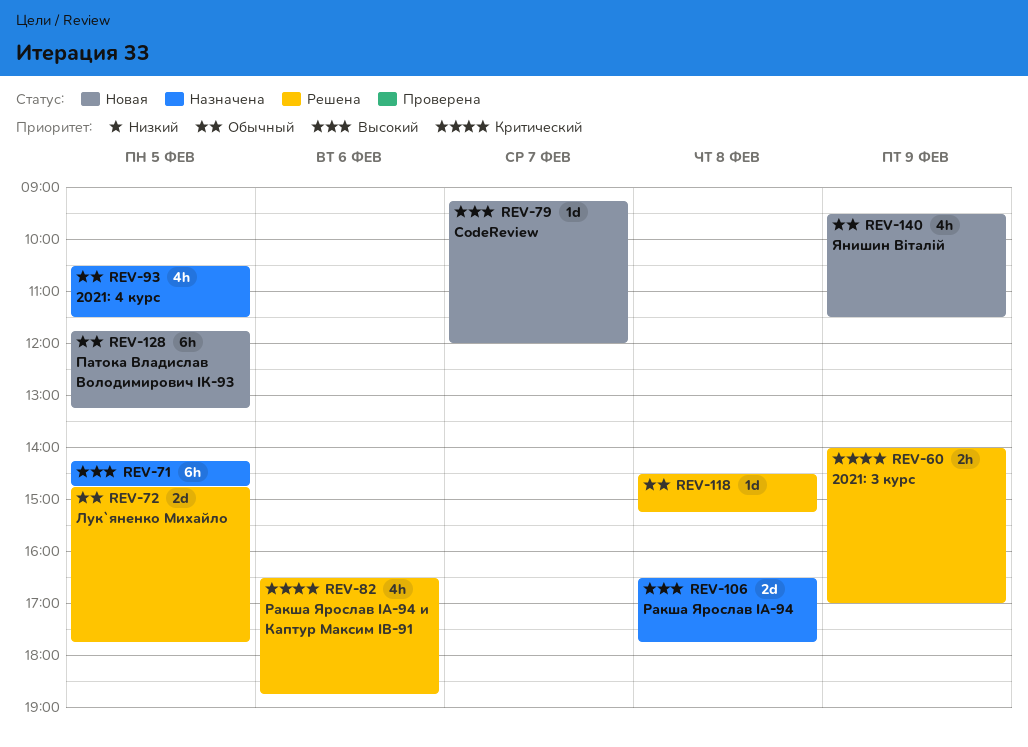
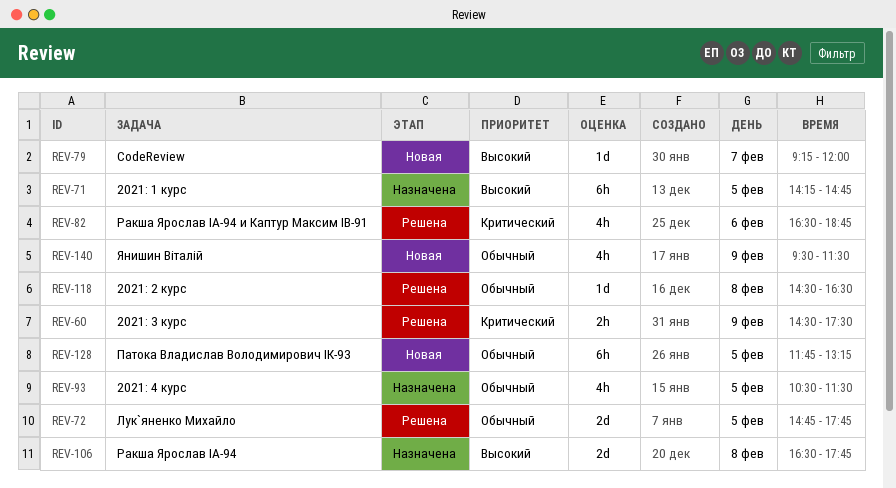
REV-60, begins: 14:00 -> 14:30
REV-60, ends: 17:00 -> 17:30
REV-118, ends: 15:15 -> 16:30

